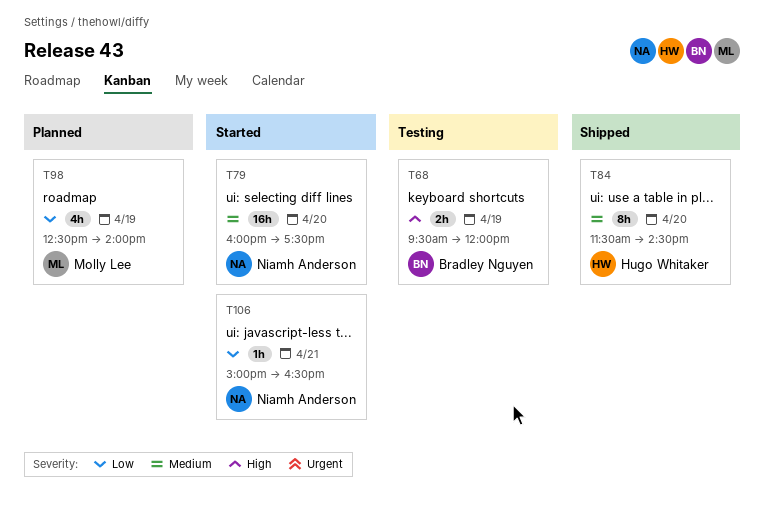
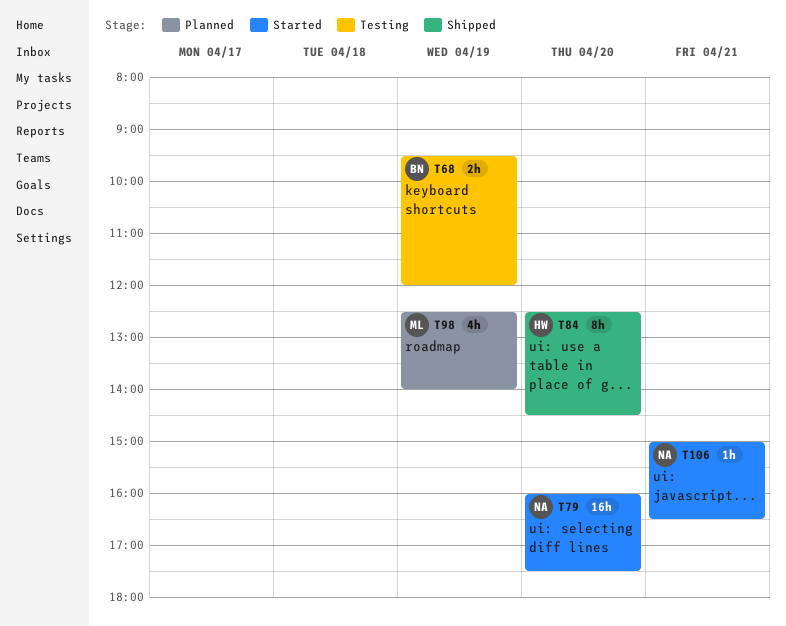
T84, begins: 11:30 -> 12:30

